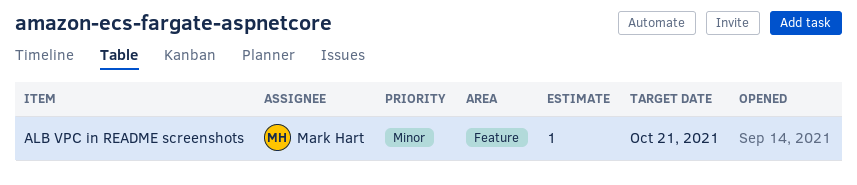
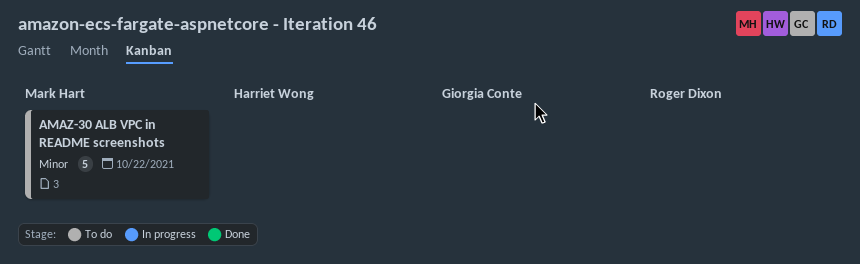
ALB VPC in README screenshots, estimate: 1 -> 5
ALB VPC in README screenshots, due: Oct 21 -> Oct 22

